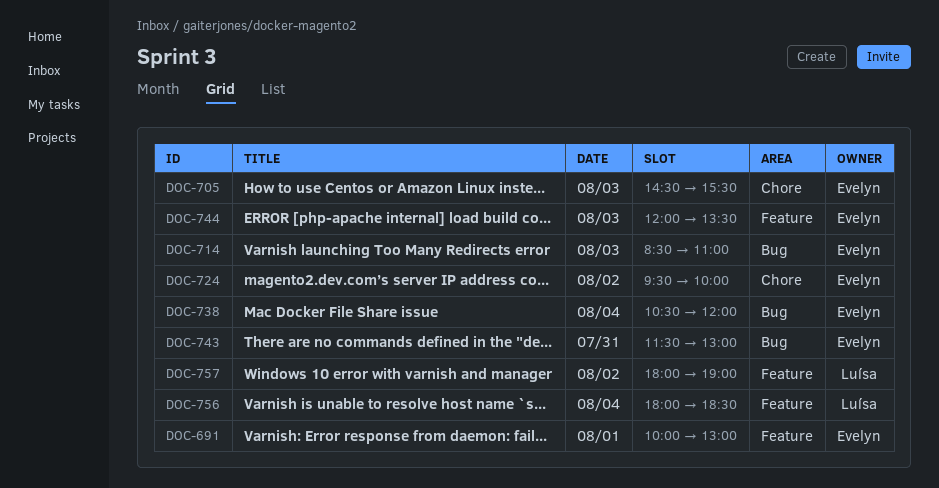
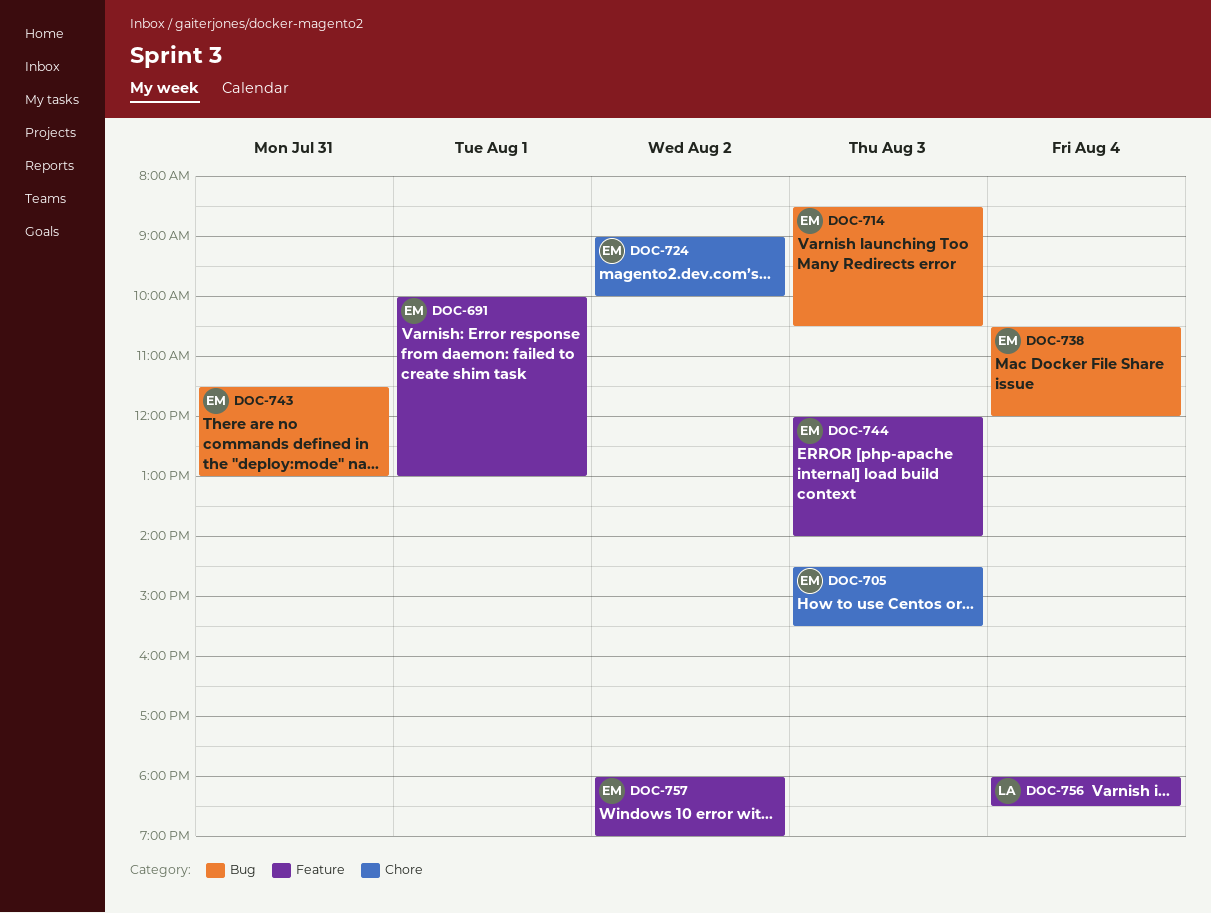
DOC-714, ends: 11:00 -> 10:30
DOC-724, begins: 09:30 -> 09:00
DOC-744, ends: 13:30 -> 14:00
DOC-757, owner: Luísa -> Evelyn

